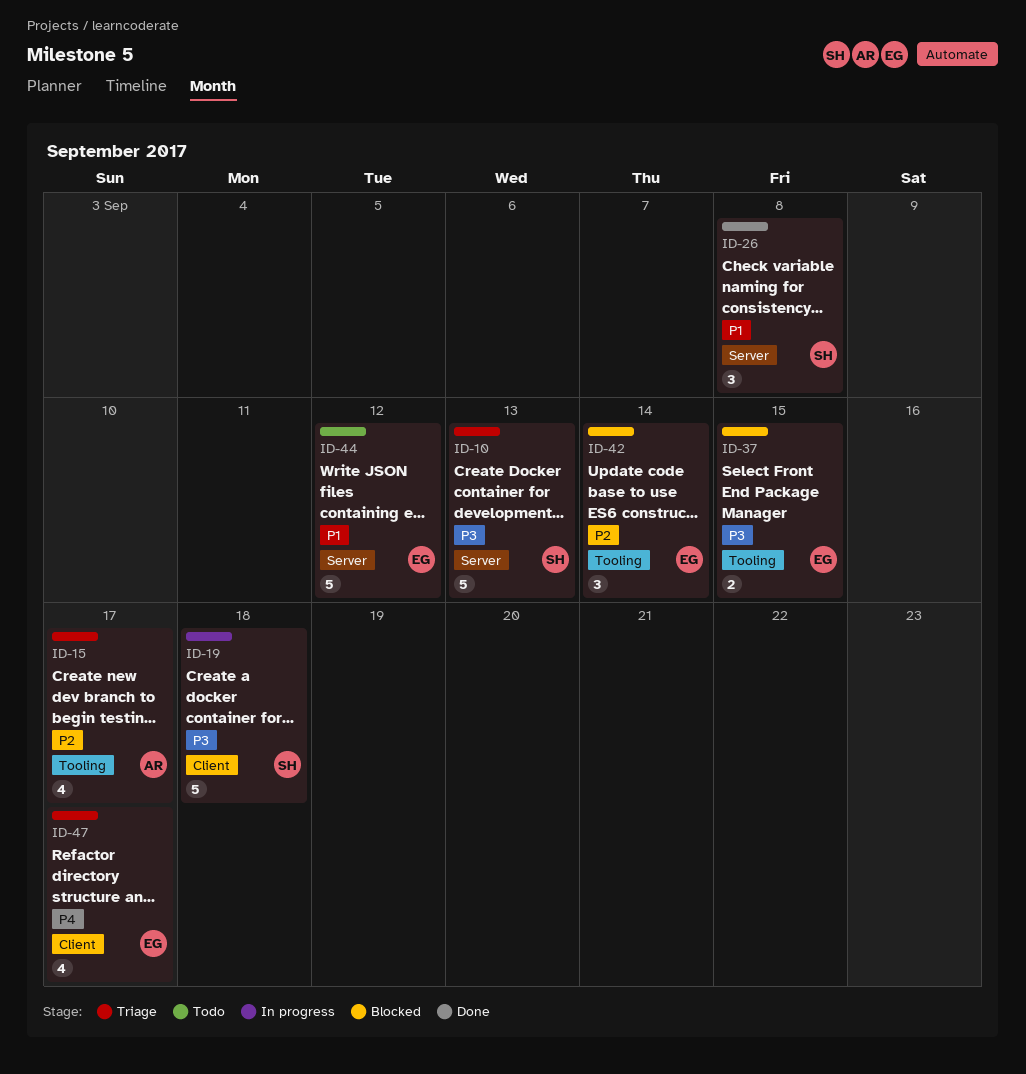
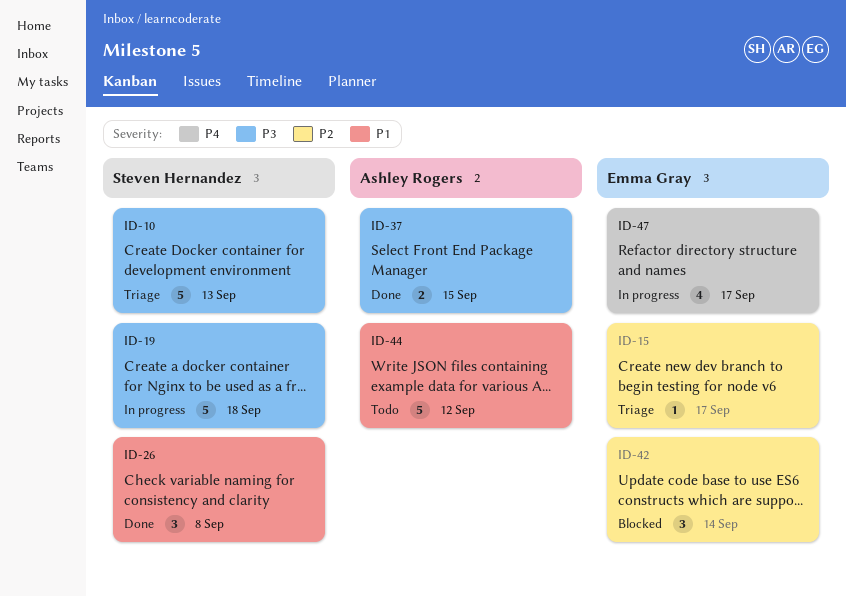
ID-15, owner: Ashley Rogers -> Emma Gray
ID-15, estimate: 4 -> 1
ID-37, status: Blocked -> Done
ID-37, owner: Emma Gray -> Ashley Rogers
ID-44, owner: Emma Gray -> Ashley Rogers
ID-47, status: Triage -> In progress

